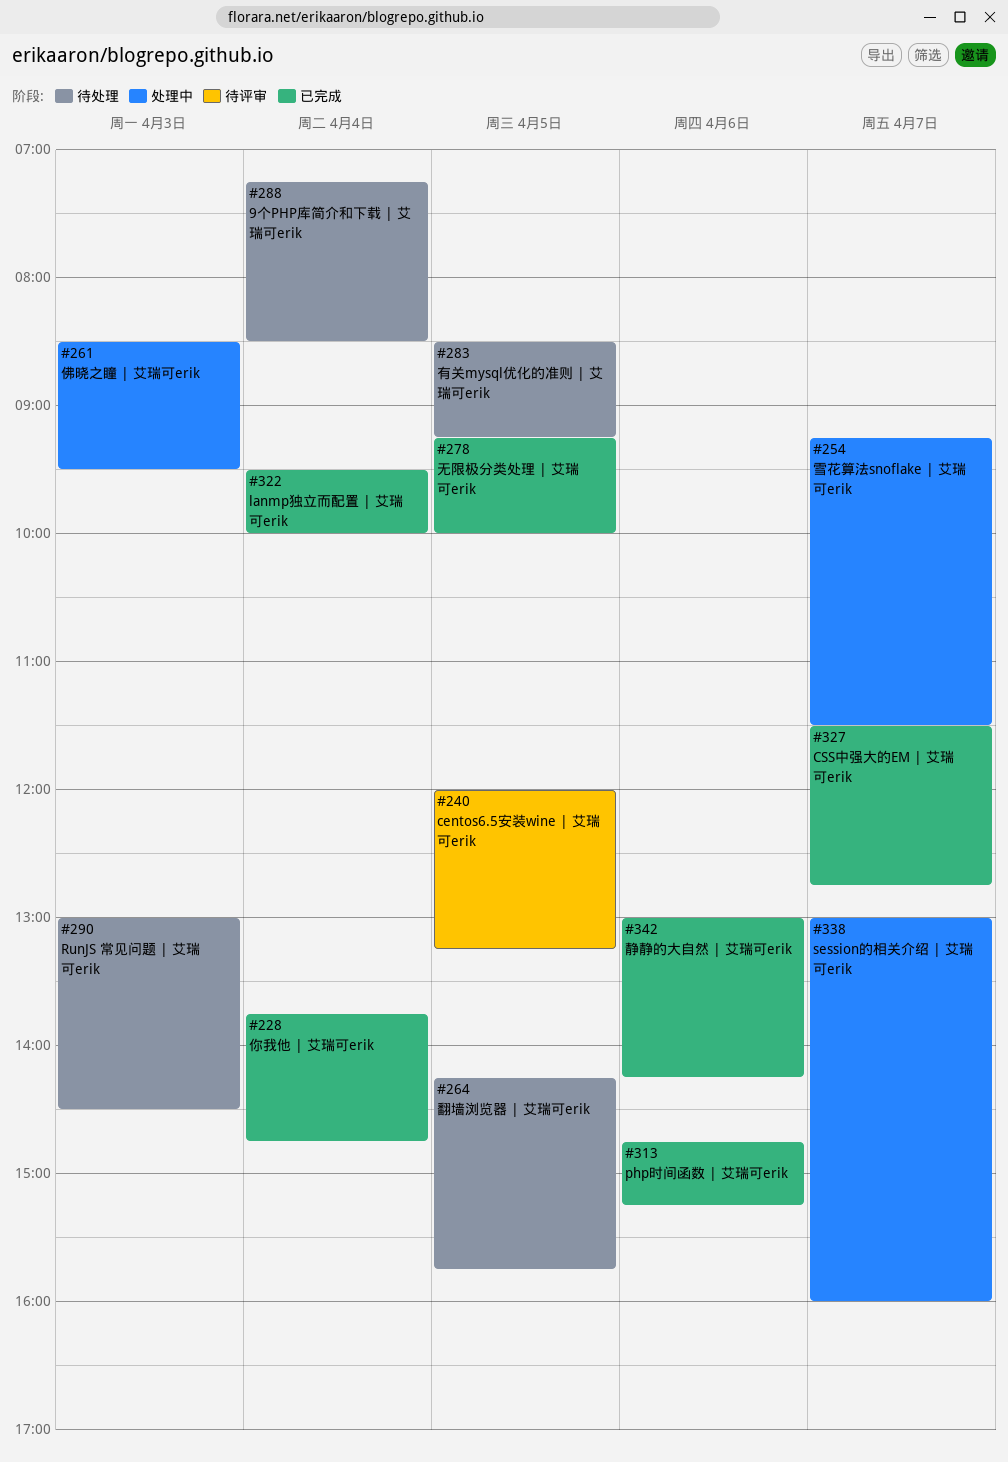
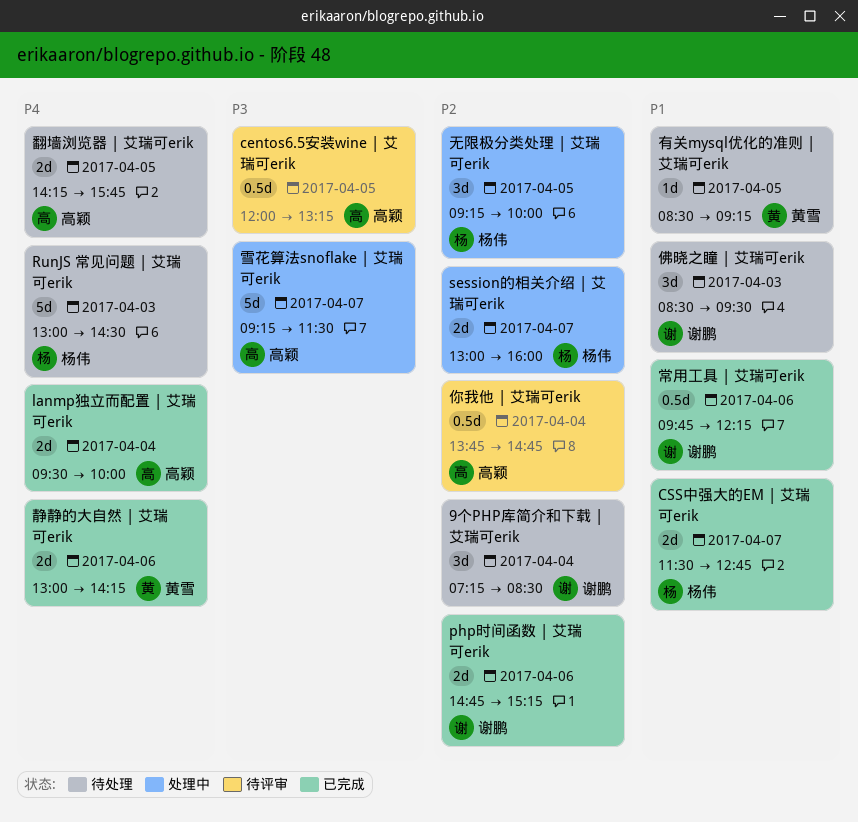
佛晓之瞳 | 艾瑞可erik, status: 处理中 -> 待处理
你我他 | 艾瑞可erik, status: 已完成 -> 待评审
常用工具 | 艾瑞可erik: none -> present
无限极分类处理 | 艾瑞可erik, status: 已完成 -> 处理中

